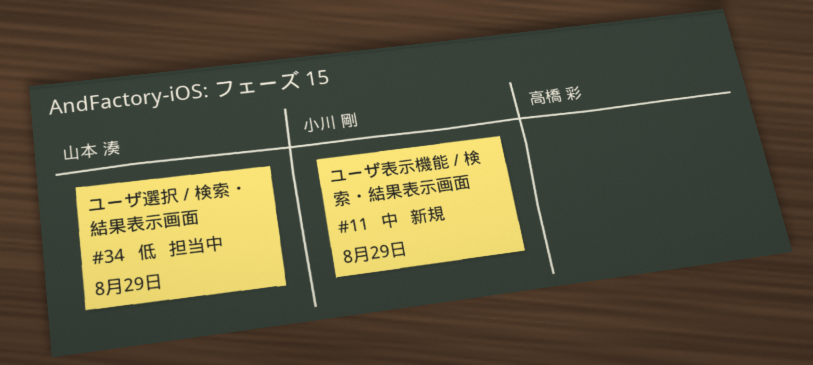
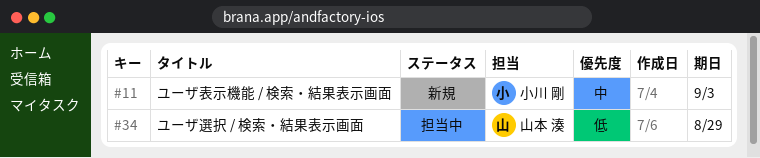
#11, due: Aug 29 -> Sep 3

